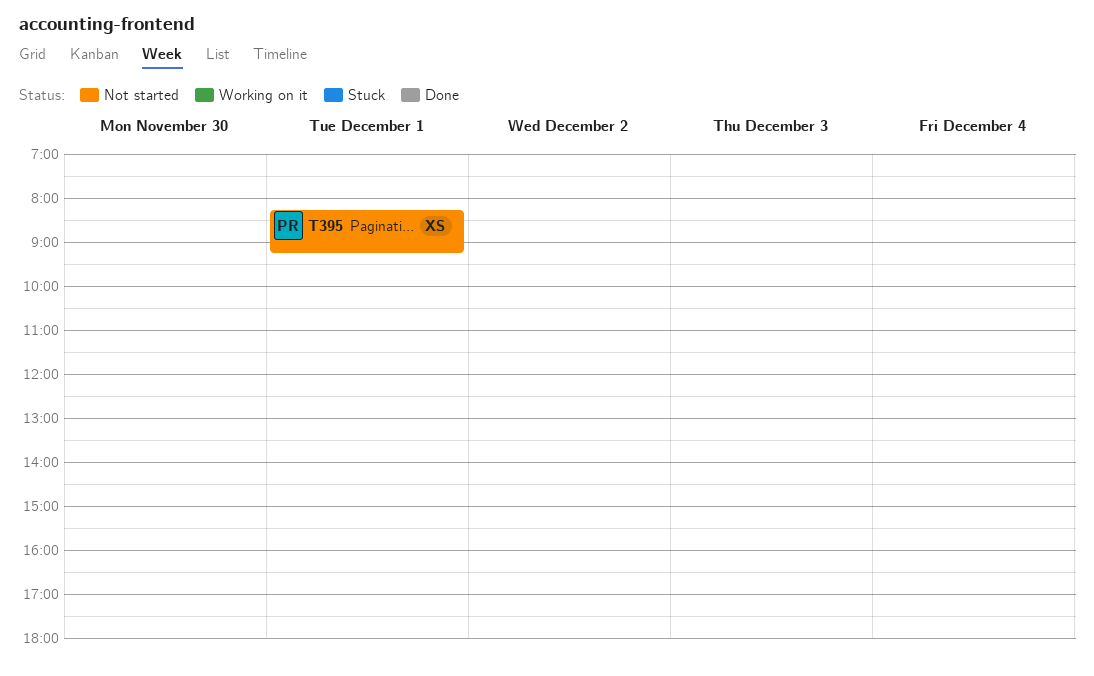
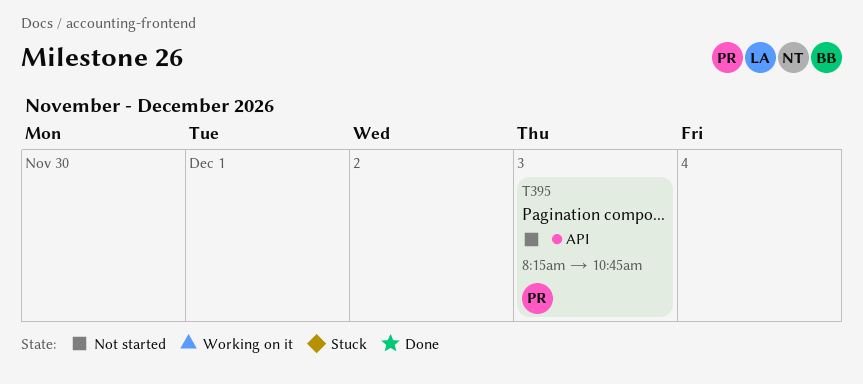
T395, day: Dec 1 -> Dec 3
T395, ends: 09:15 -> 10:45

